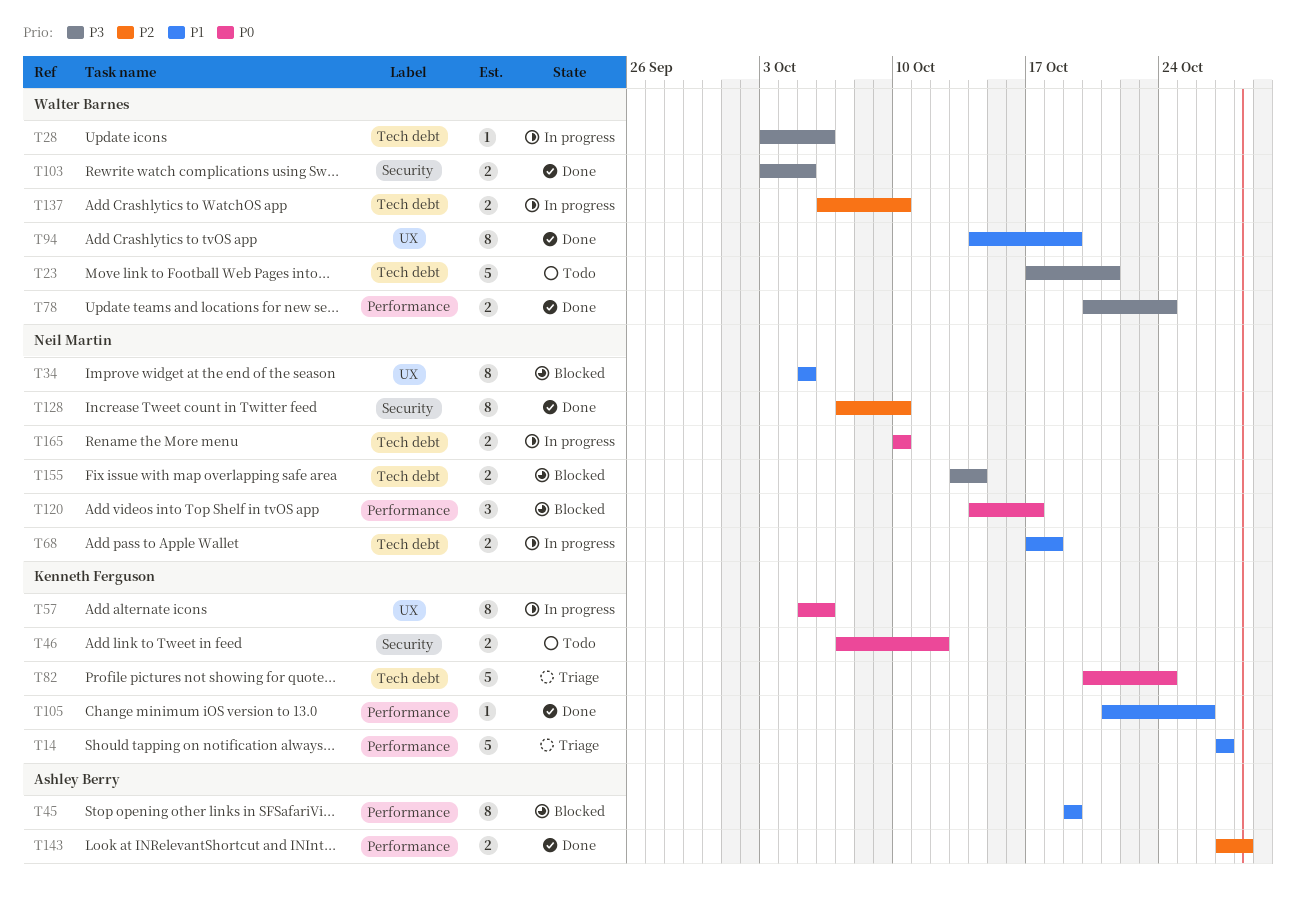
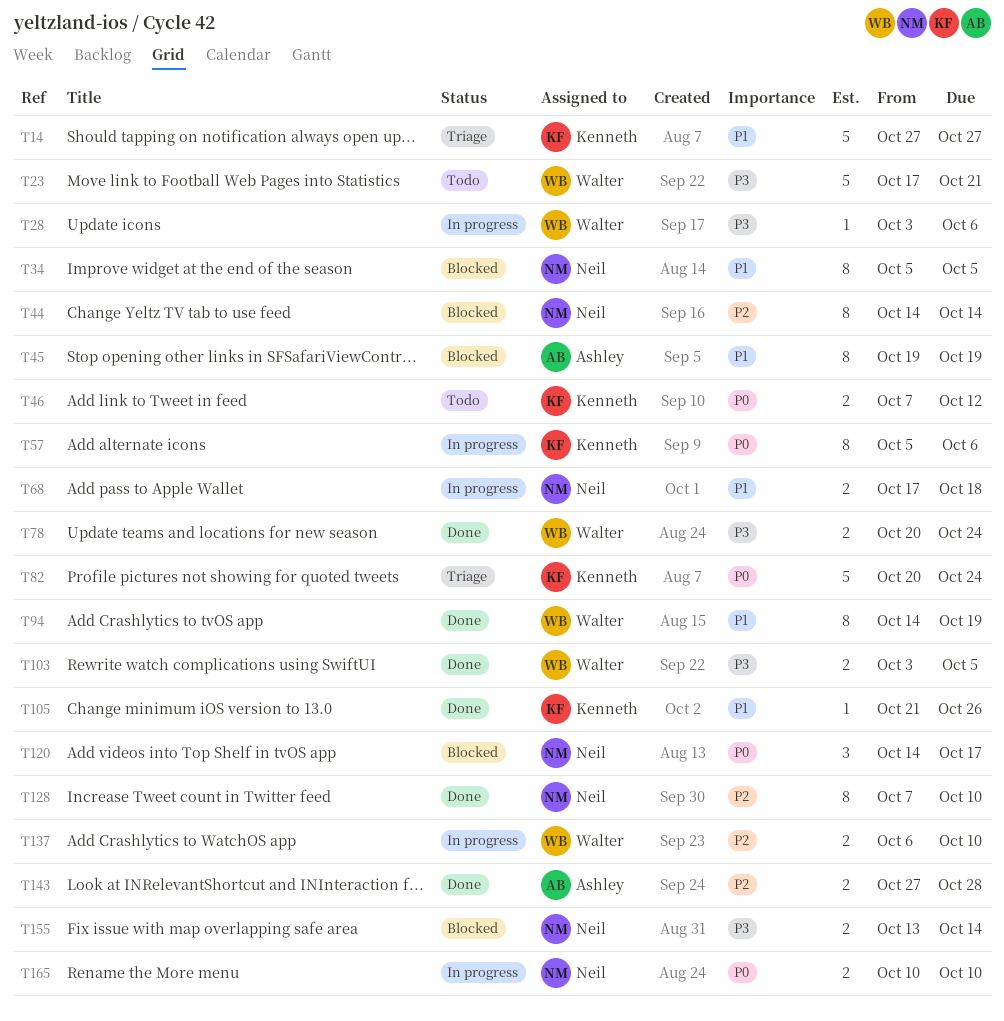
T44: none -> present

